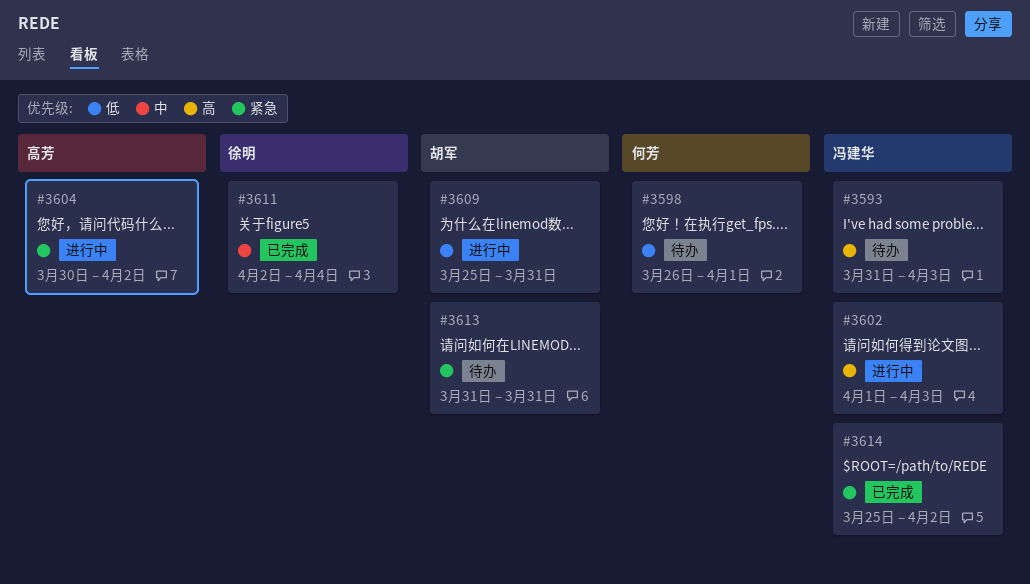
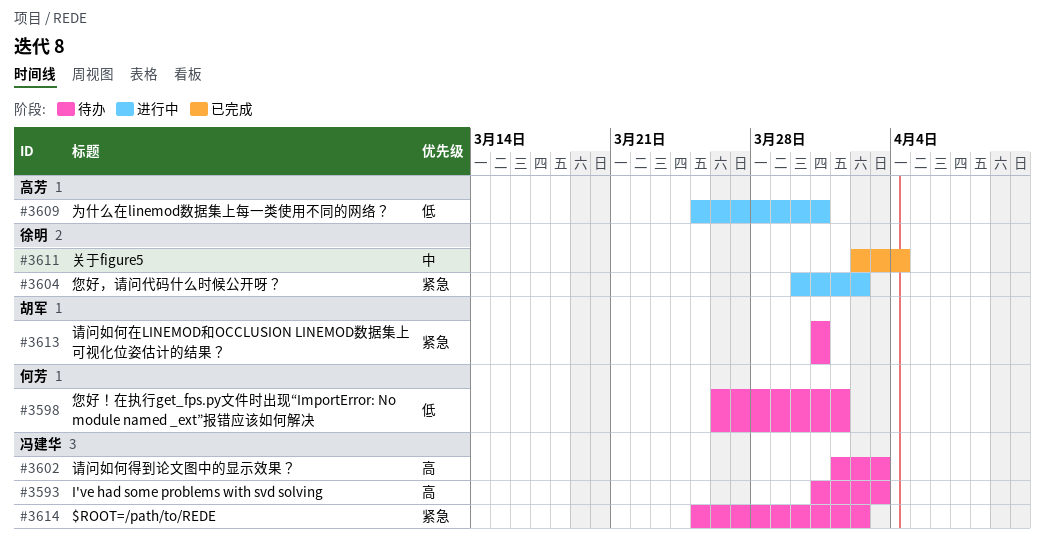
#3602, status: 进行中 -> 待办
#3604, owner: 高芳 -> 徐明
#3609, owner: 胡军 -> 高芳
#3614, status: 已完成 -> 待办

